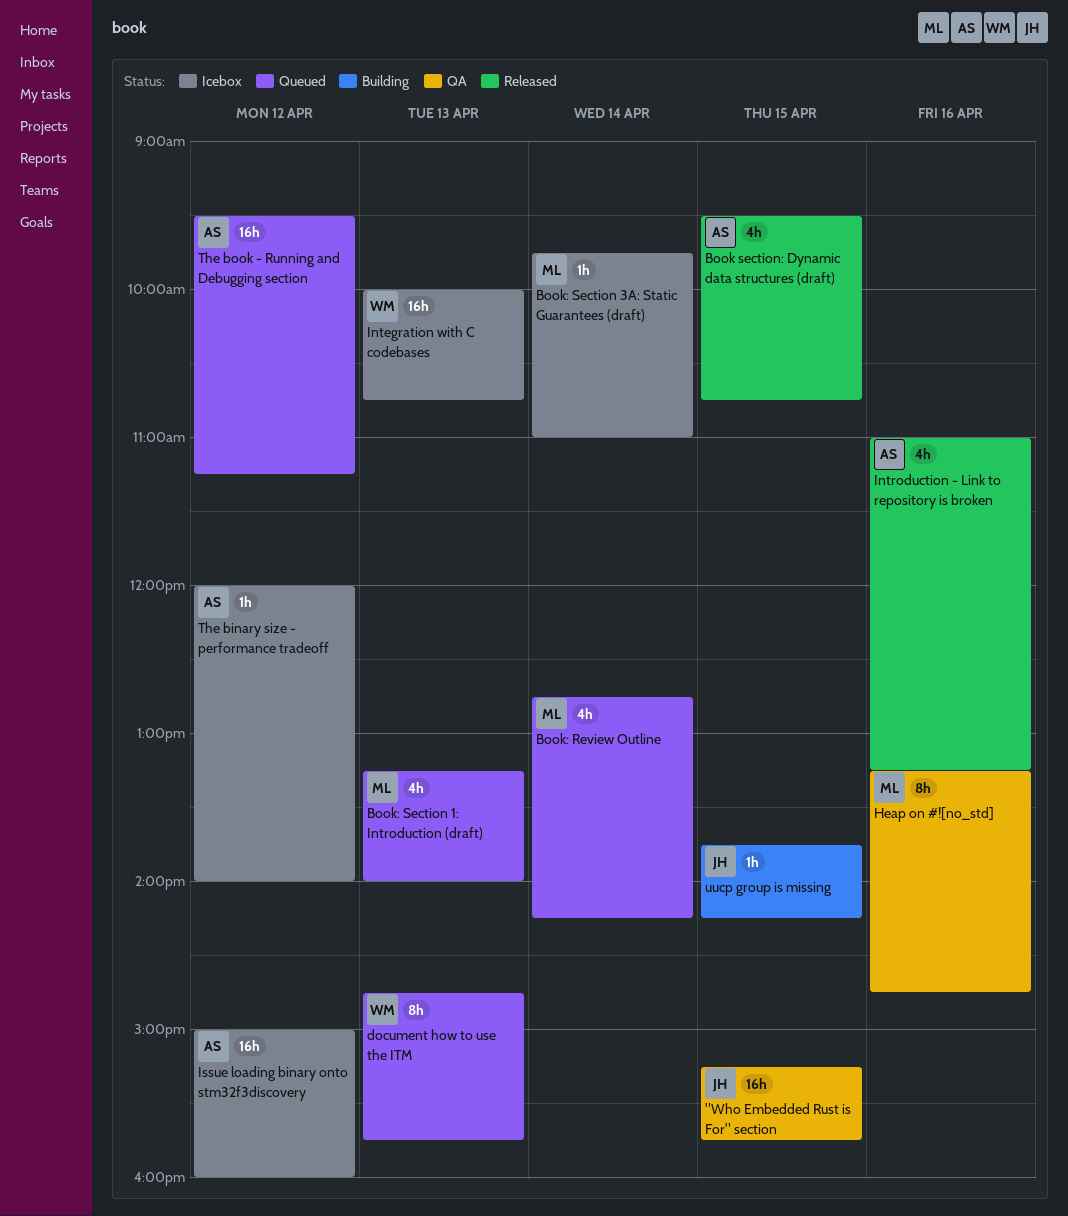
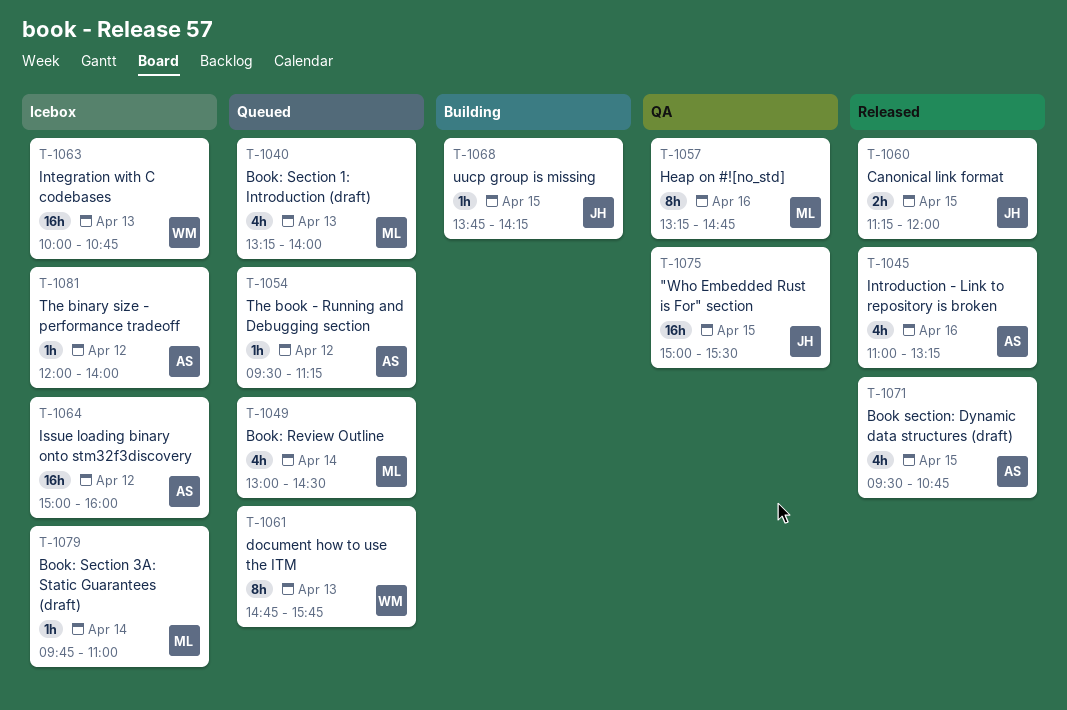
"Who Embedded Rust is For" section, begins: 15:15 -> 15:00
"Who Embedded Rust is For" section, ends: 15:45 -> 15:30
Book: Review Outline, begins: 12:45 -> 13:00
Book: Review Outline, ends: 14:15 -> 14:30
Canonical link format: none -> present
The book - Running and Debugging section, estimate: 16h -> 1h

